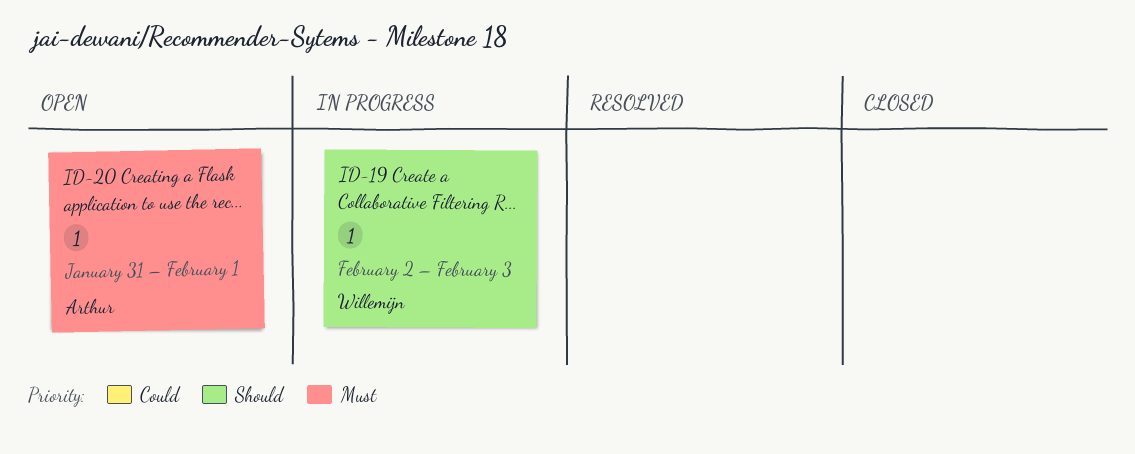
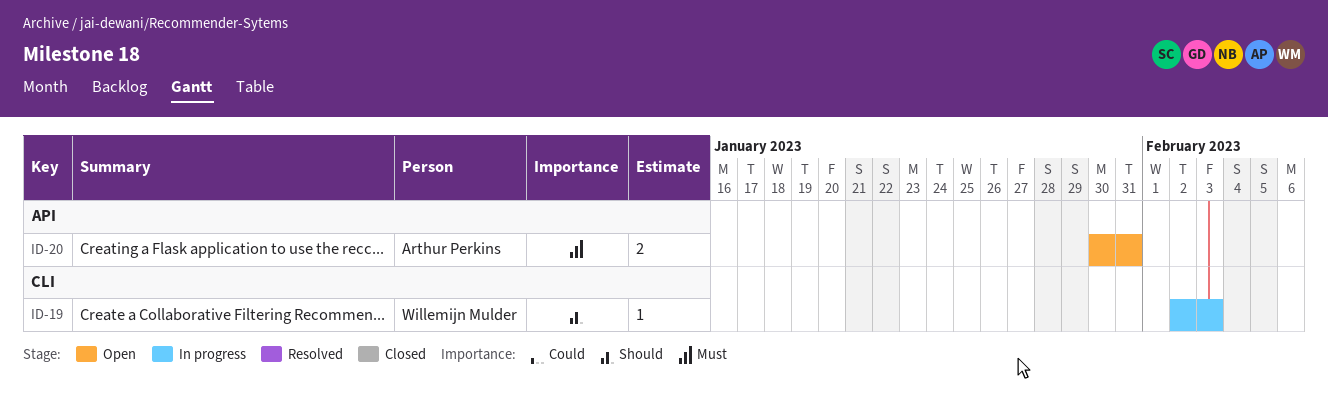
ID-20, estimate: 1 -> 2
ID-20, start: Jan 31 -> Jan 30
ID-20, due: Feb 1 -> Jan 31

